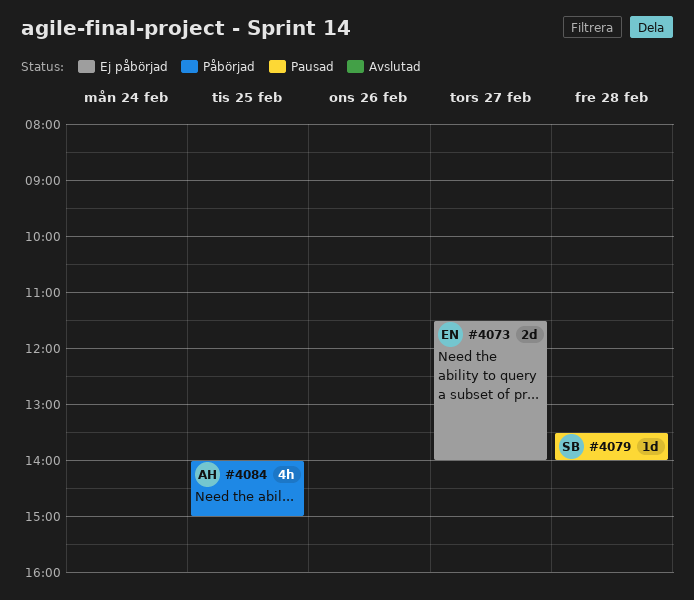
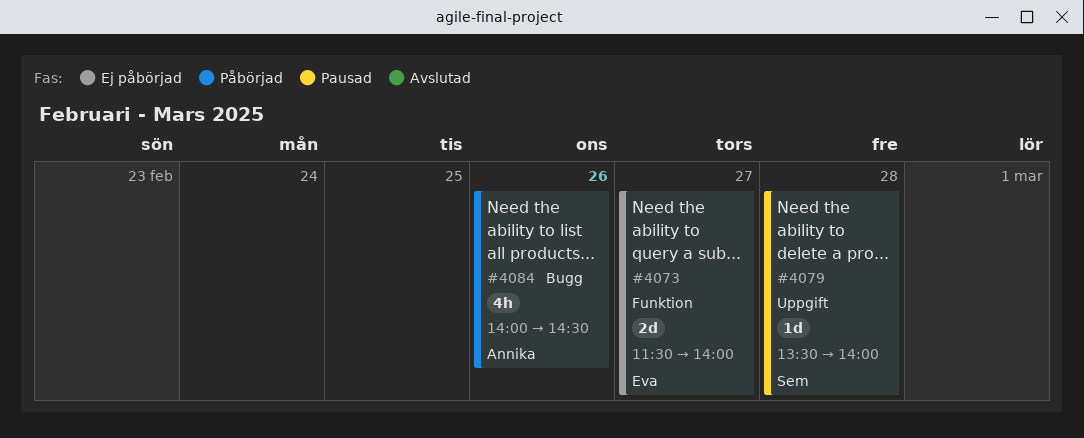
#4084, day: Feb 25 -> Feb 26
#4084, ends: 15:00 -> 14:30

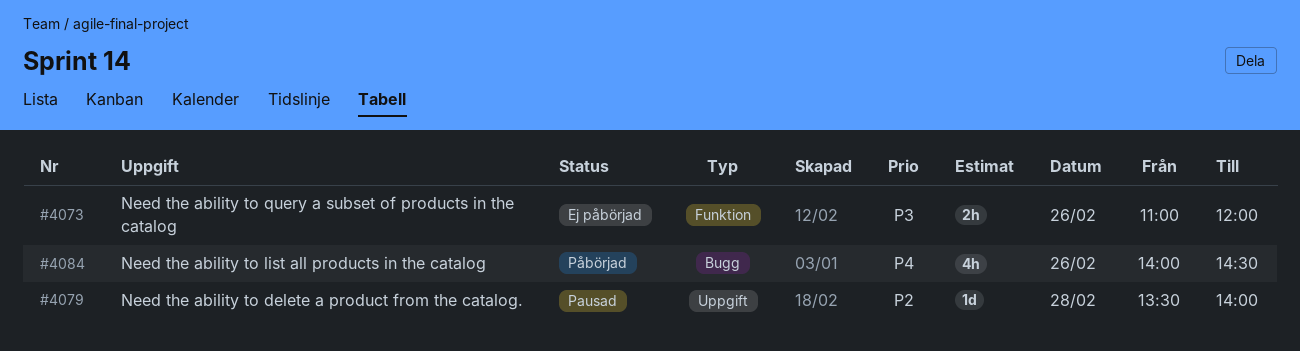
#4073, estimate: 2d -> 2h
#4073, day: Feb 27 -> Feb 26
#4073, begins: 11:30 -> 11:00
#4073, ends: 14:00 -> 12:00

